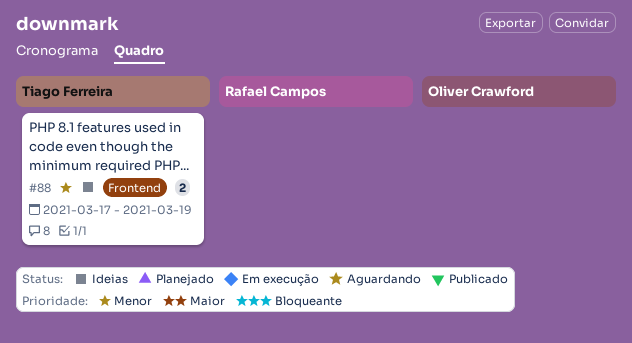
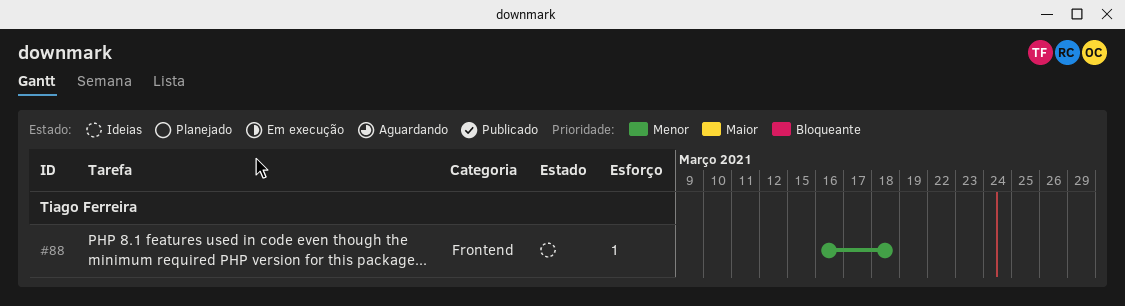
#88, estimate: 2 -> 1
#88, start: Mar 17 -> Mar 16
#88, due: Mar 19 -> Mar 18

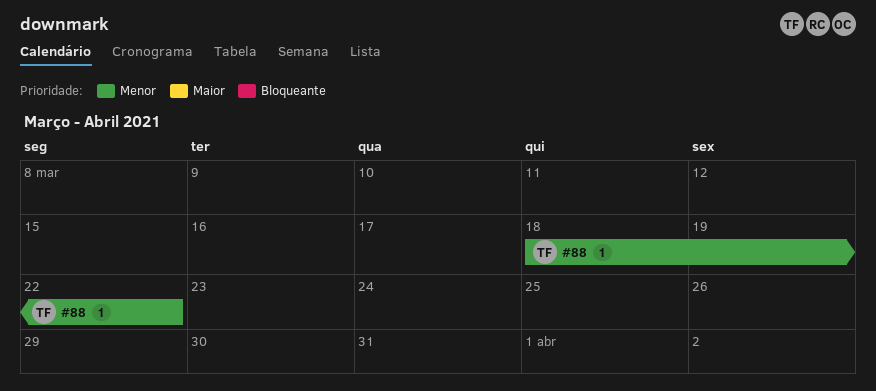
#88, start: Mar 16 -> Mar 18
#88, due: Mar 18 -> Mar 22

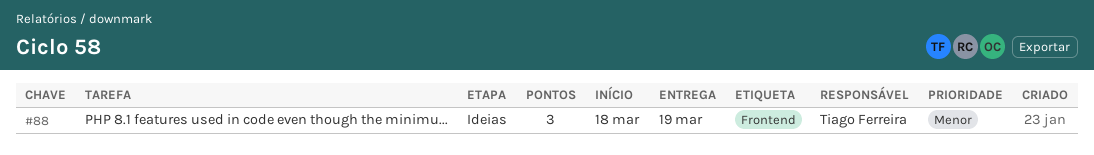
#88, estimate: 1 -> 3
#88, due: Mar 22 -> Mar 19

